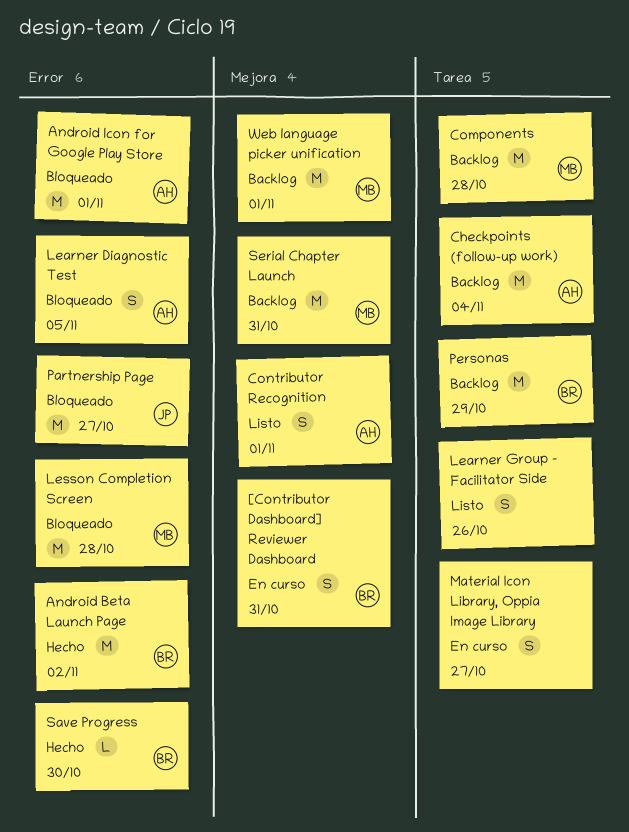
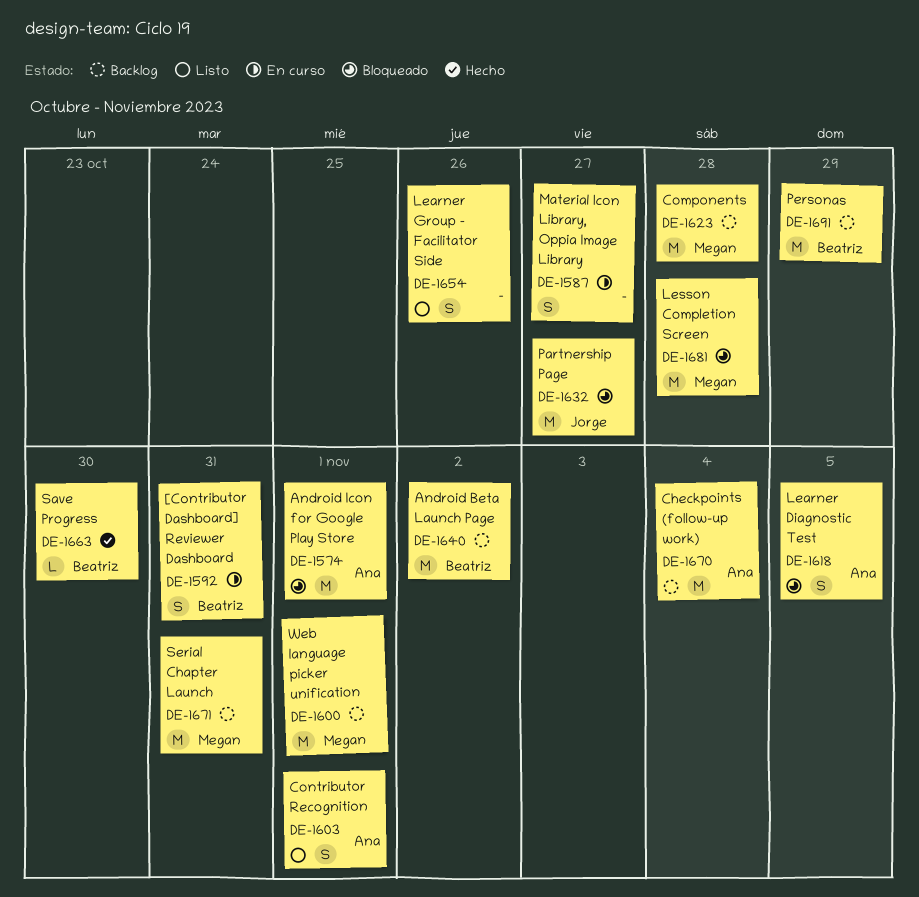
Android Beta Launch Page, status: Hecho -> Backlog

